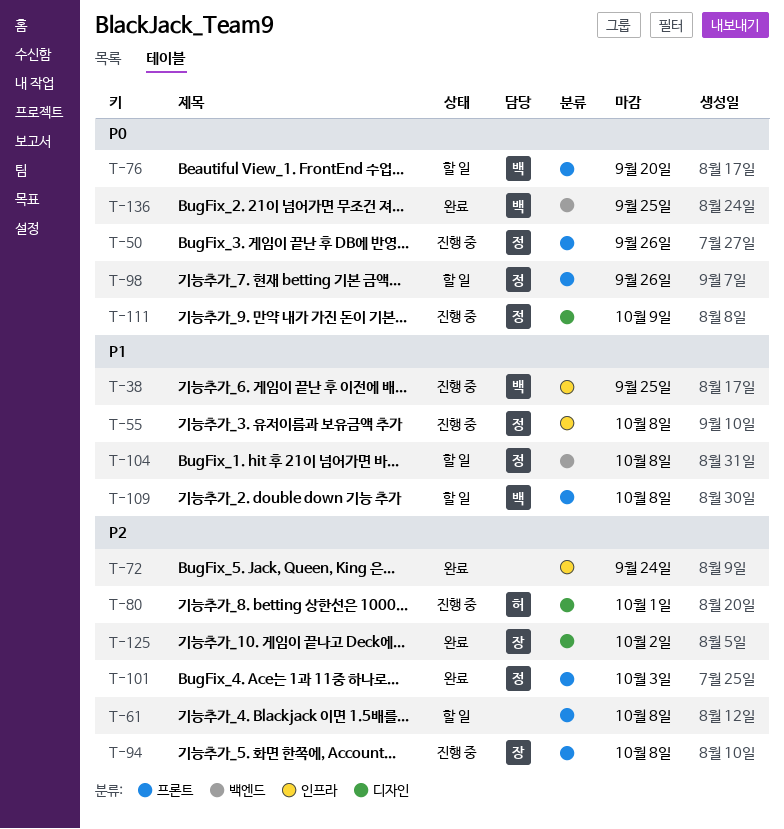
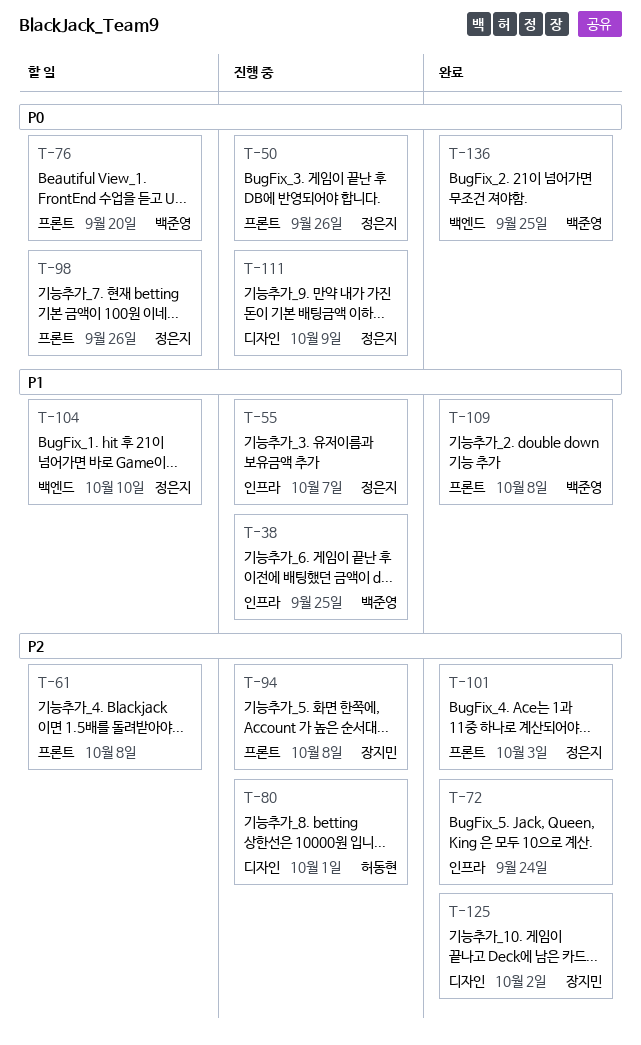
T-55, due: Oct 8 -> Oct 7
T-104, due: Oct 8 -> Oct 10
T-109, status: 할 일 -> 완료

